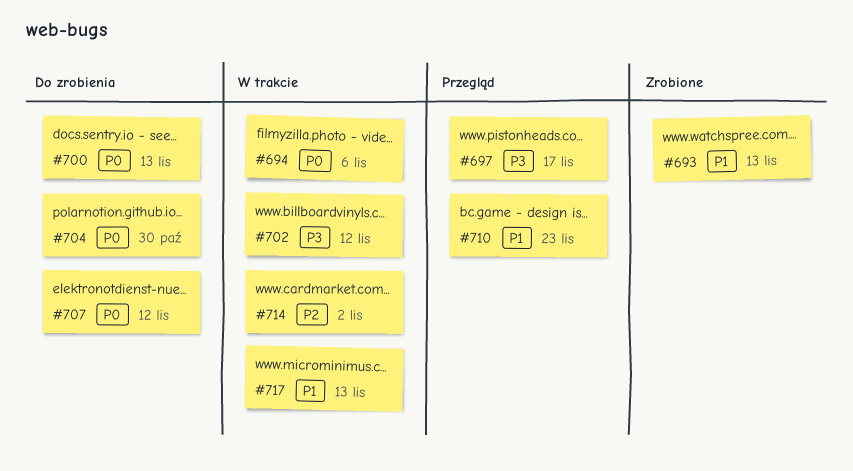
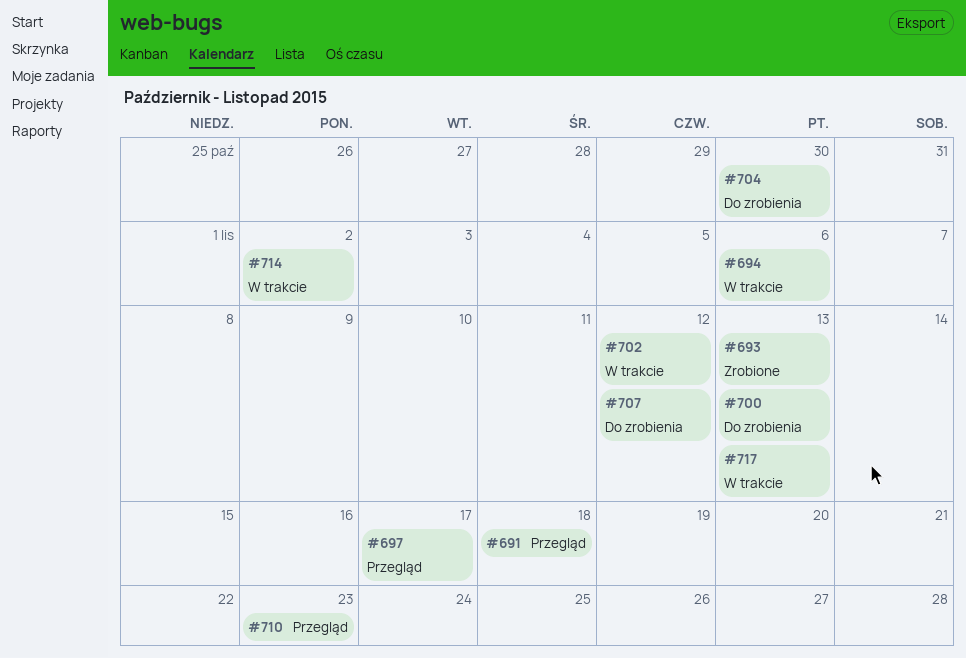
#691: none -> present

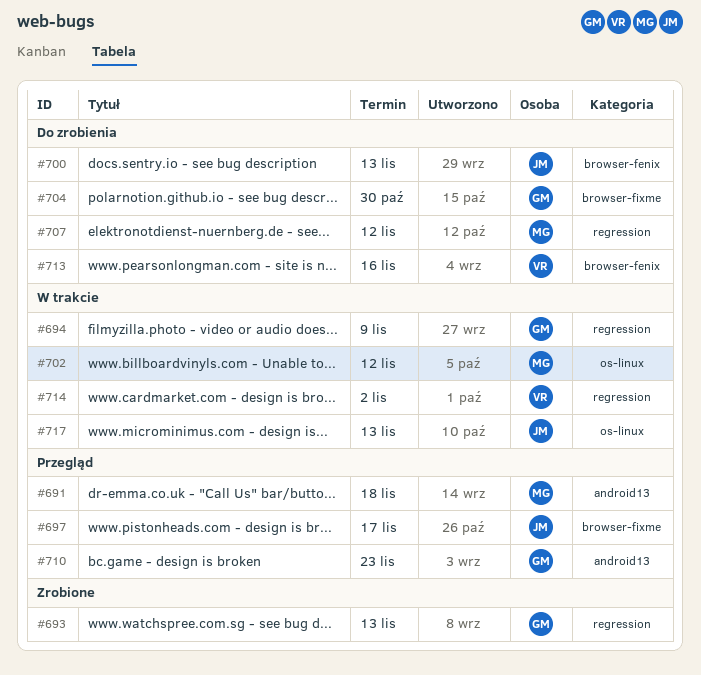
#694, due: Nov 6 -> Nov 9
#713: none -> present

